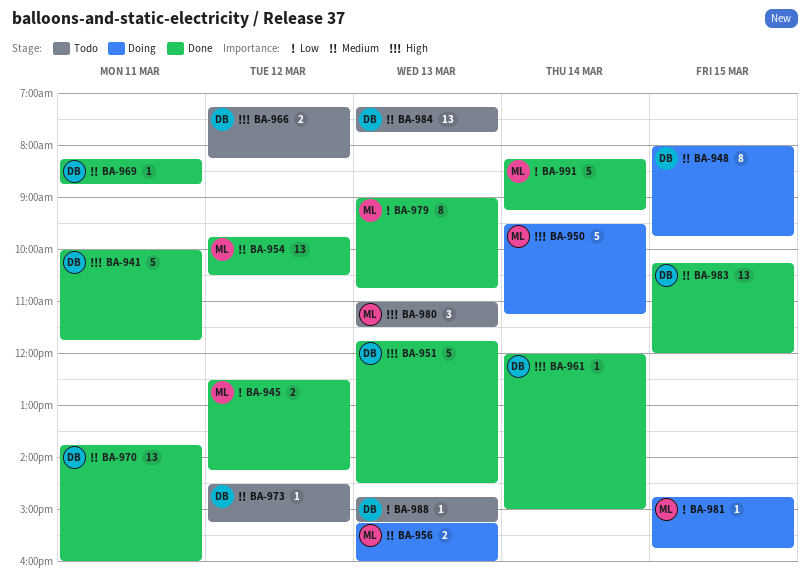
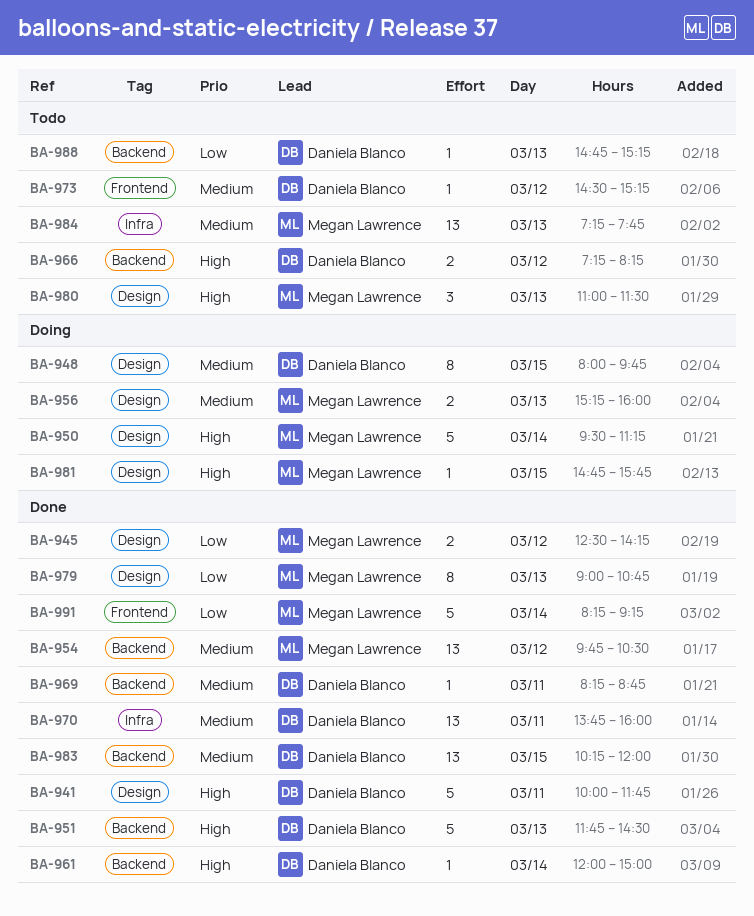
BA-981, priority: Low -> High
BA-984, owner: Daniela Blanco -> Megan Lawrence

